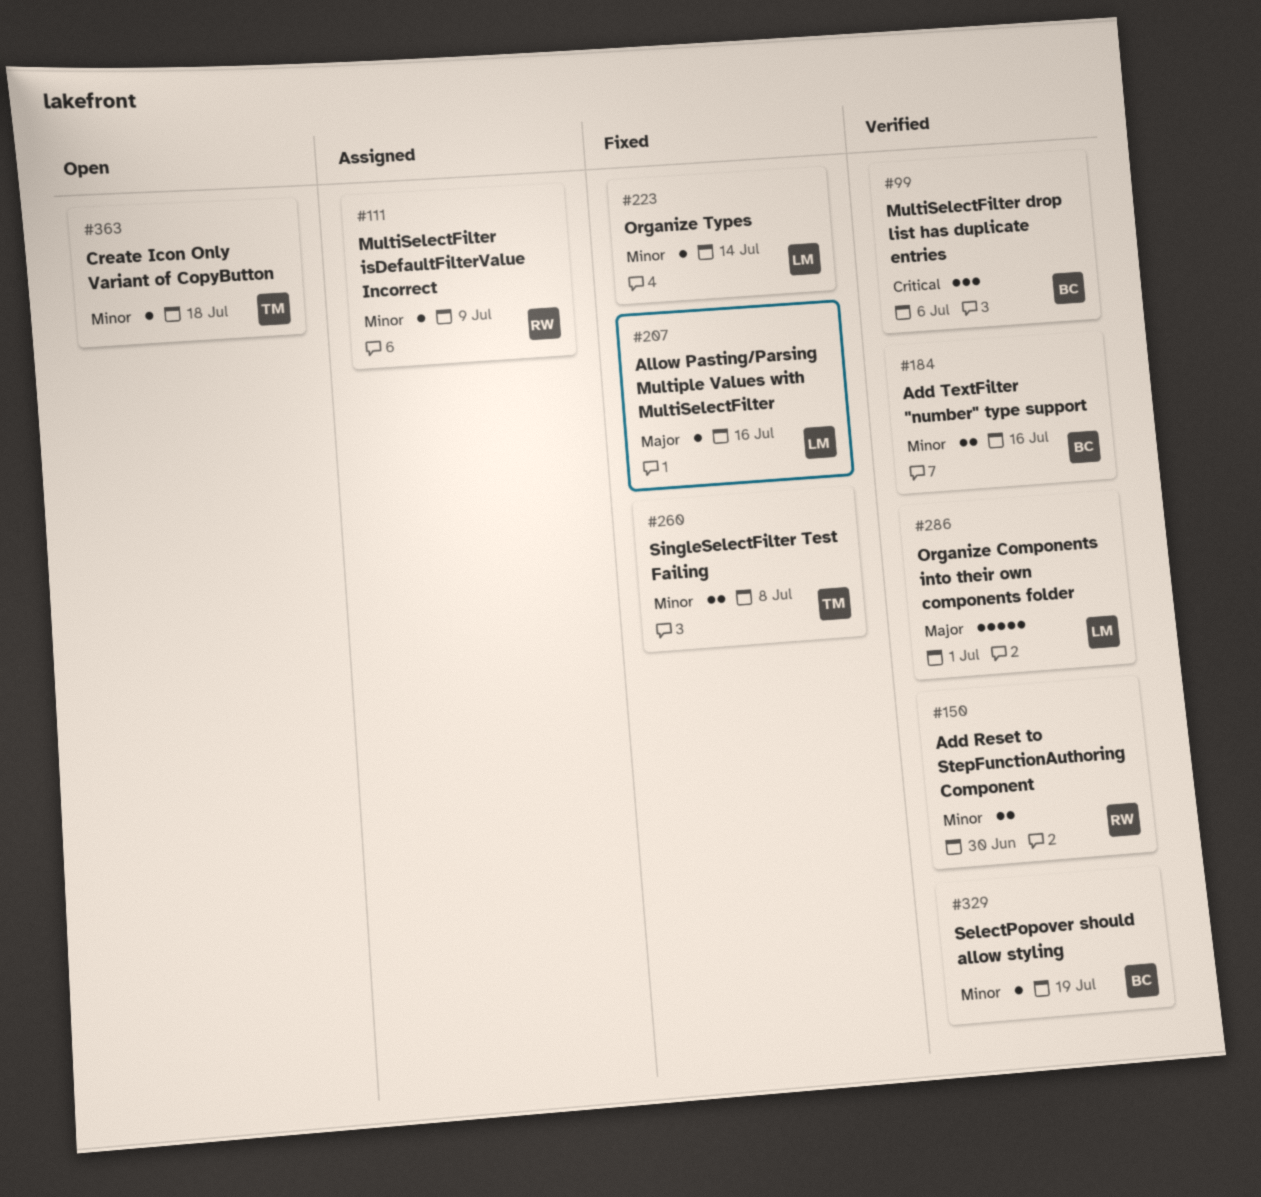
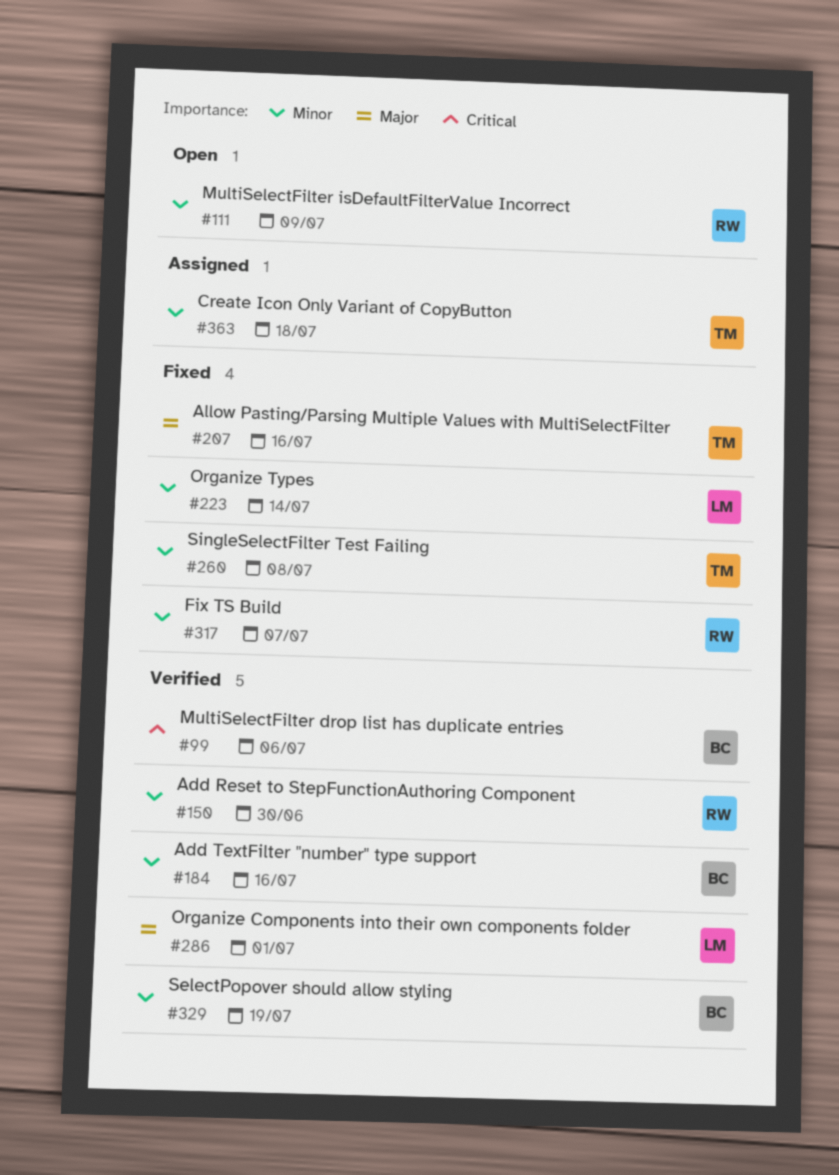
#111, status: Assigned -> Open
#207, owner: LM -> TM
#317: none -> present
#363, status: Open -> Assigned

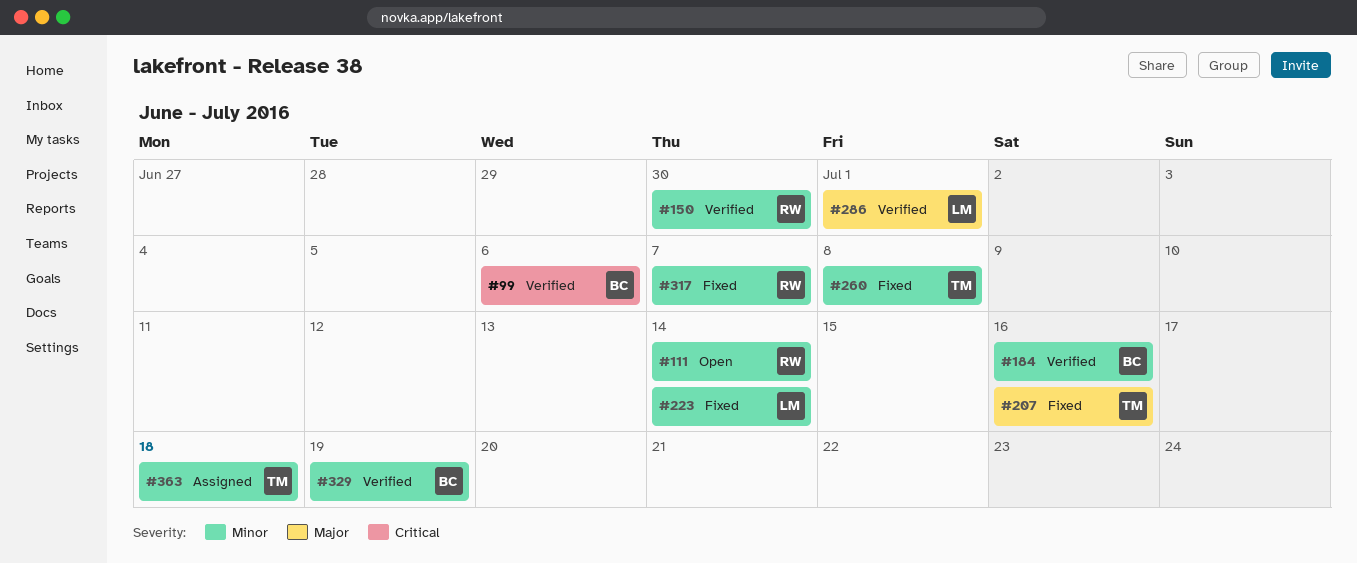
#111, due: Jul 9 -> Jul 14

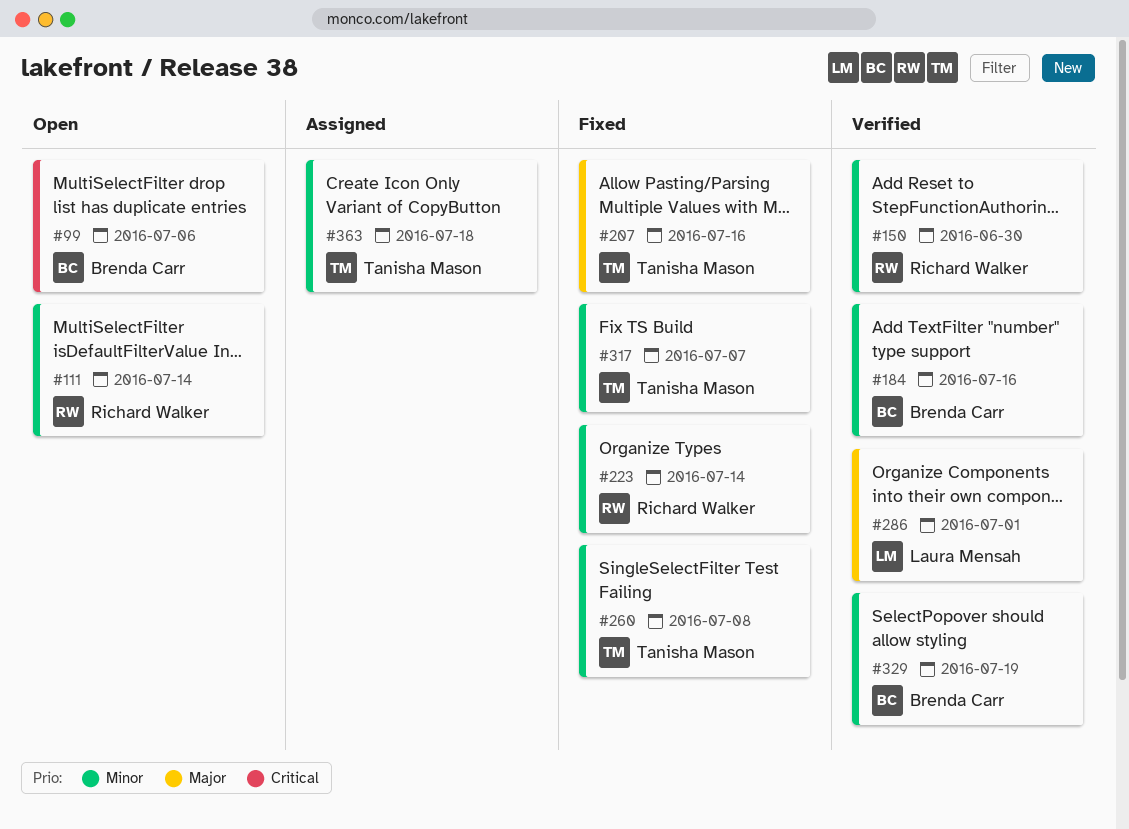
#99, status: Verified -> Open
#223, owner: Laura Mensah -> Richard Walker
#317, owner: Richard Walker -> Tanisha Mason

